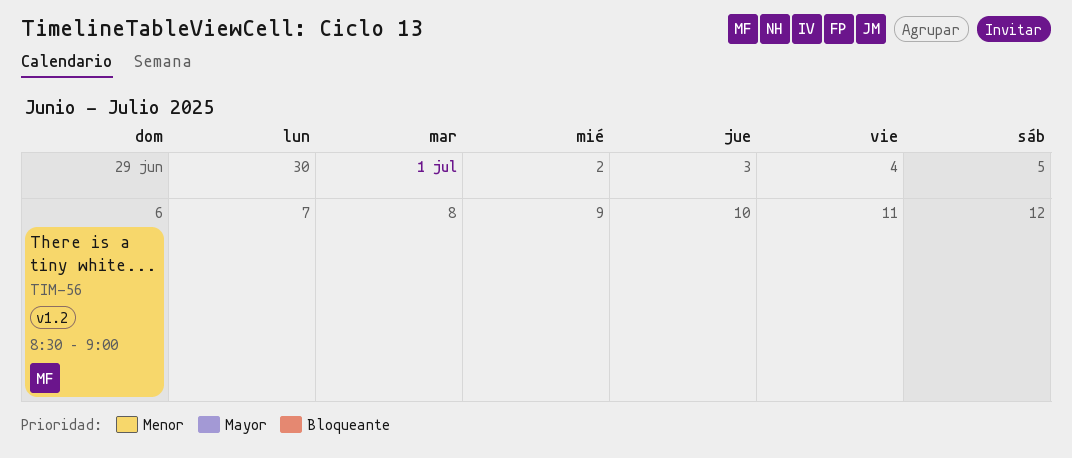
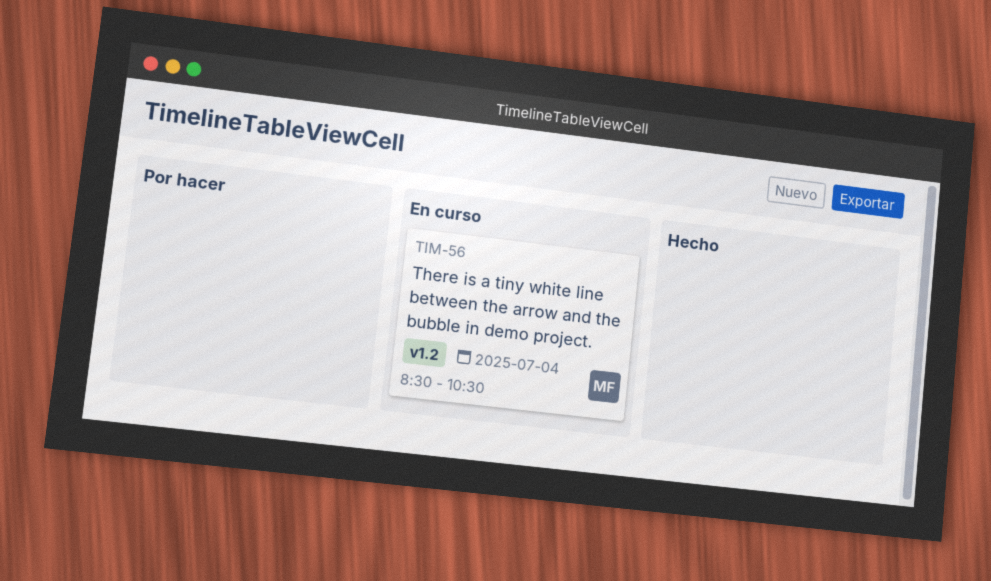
TIM-56, day: Jul 6 -> Jul 4
TIM-56, ends: 09:00 -> 10:30

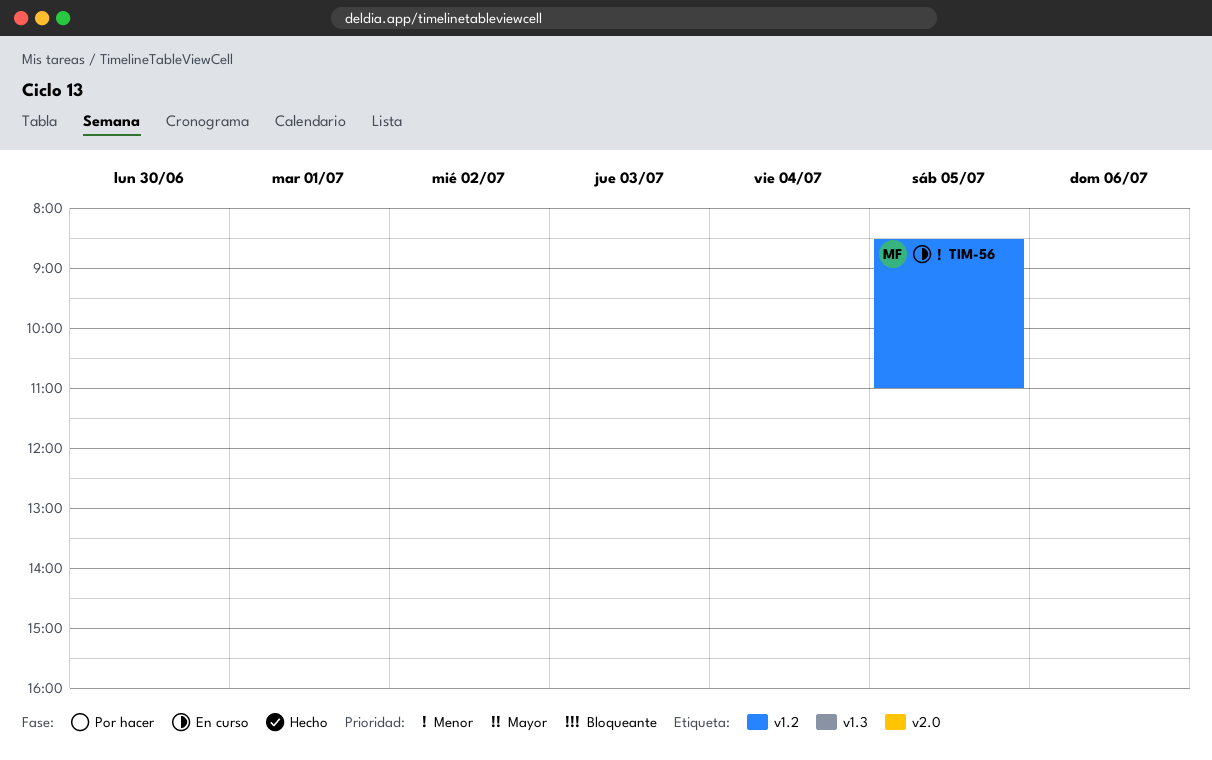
TIM-56, day: Jul 4 -> Jul 5
TIM-56, ends: 10:30 -> 11:00

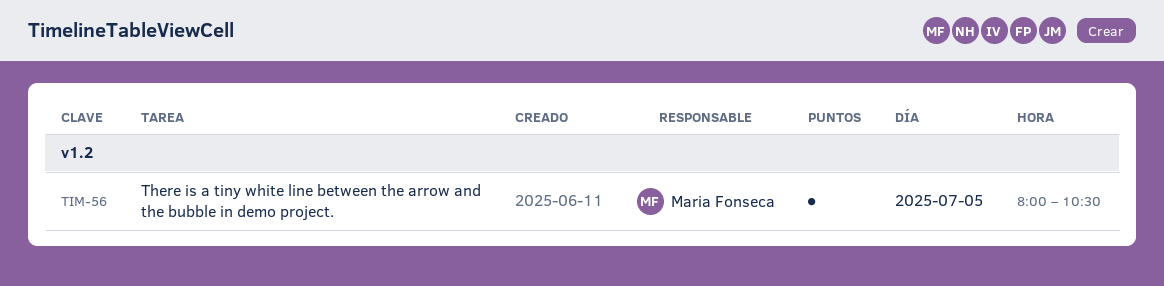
TIM-56, begins: 08:30 -> 08:00
TIM-56, ends: 11:00 -> 10:30

